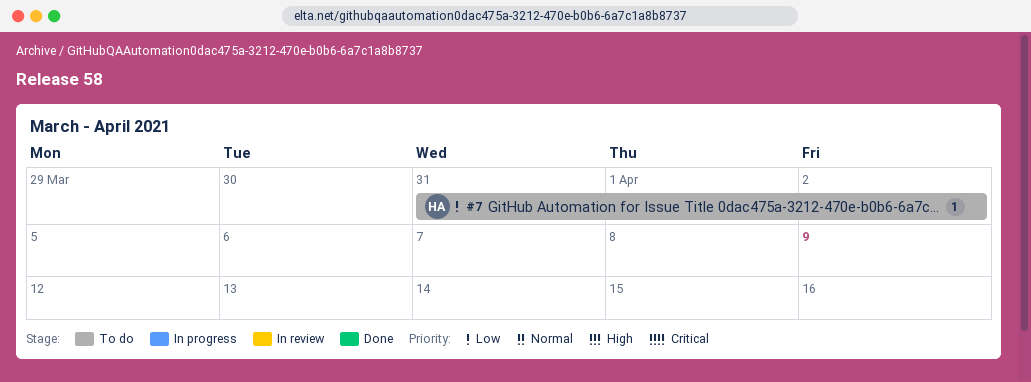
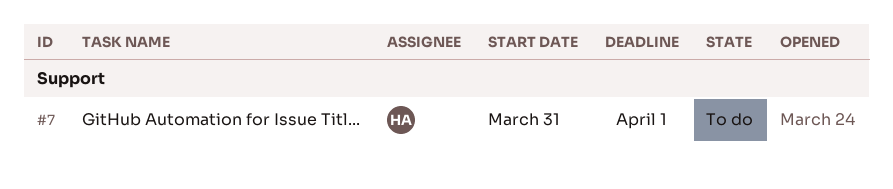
#7, due: Apr 2 -> Apr 1

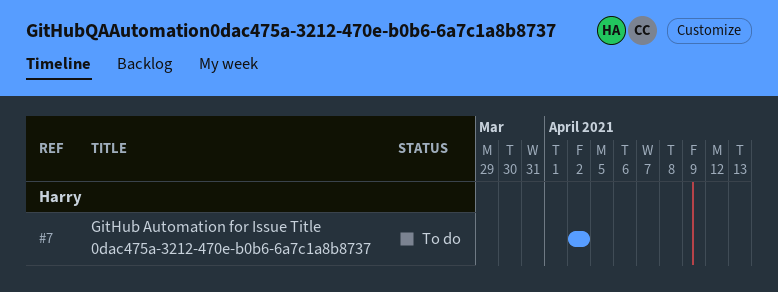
#7, start: Mar 31 -> Apr 2
#7, due: Apr 1 -> Apr 2

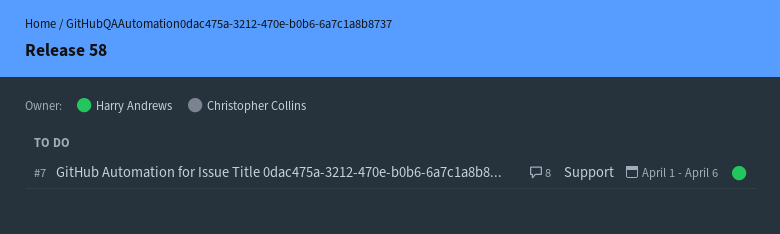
#7, start: Apr 2 -> Apr 1
#7, due: Apr 2 -> Apr 6

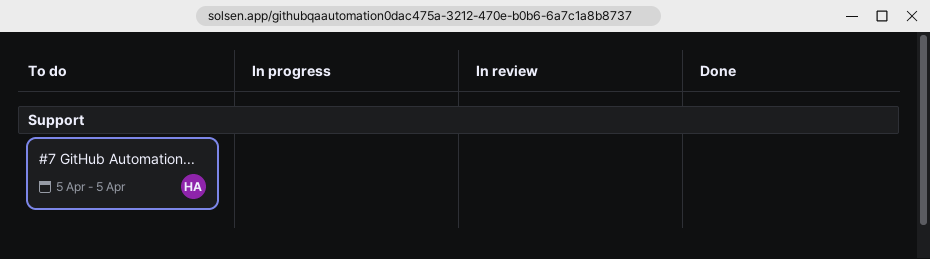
#7, start: Apr 1 -> Apr 5
#7, due: Apr 6 -> Apr 5

